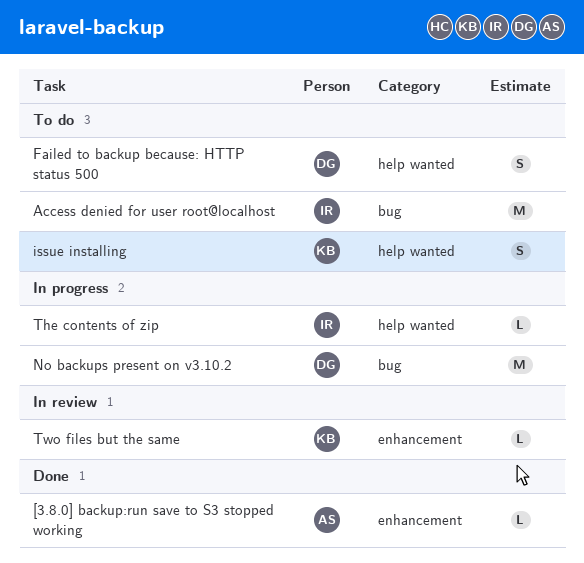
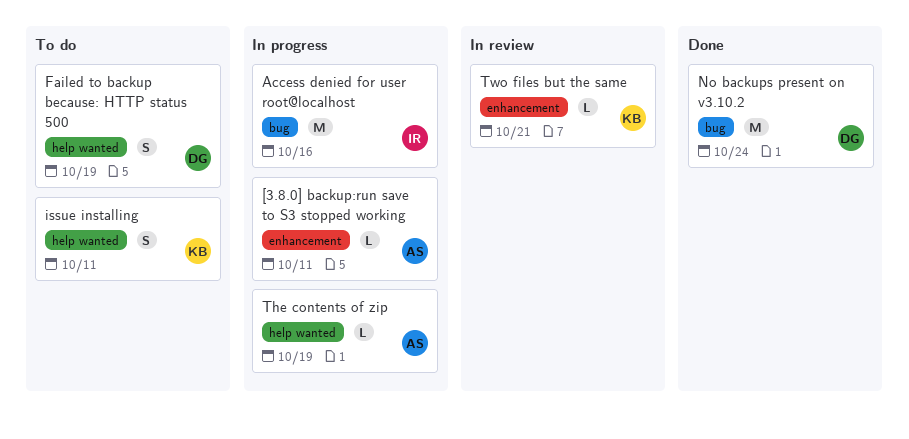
[3.8.0] backup:run save to S3 stopped working, status: Done -> In progress
Access denied for user root@localhost, status: To do -> In progress
No backups present on v3.10.2, status: In progress -> Done
The contents of zip, owner: IR -> AS

